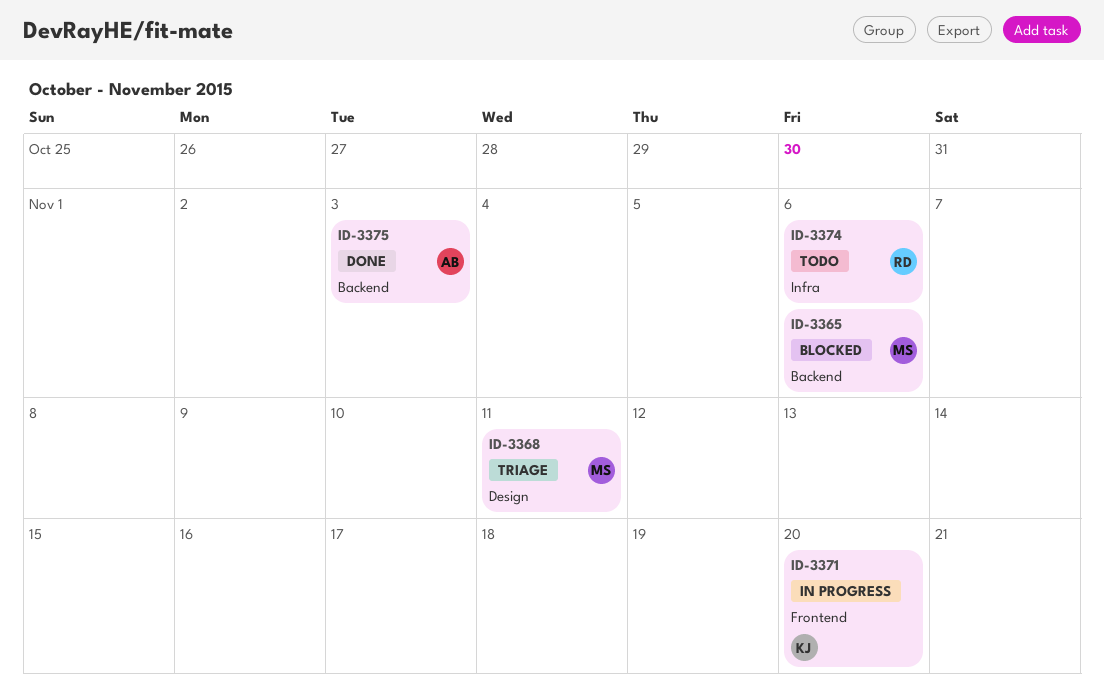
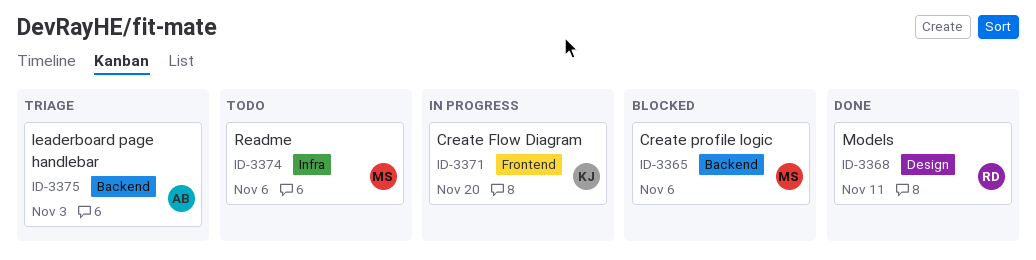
ID-3368, status: Triage -> Done
ID-3368, owner: MS -> RD
ID-3374, owner: RD -> MS
ID-3375, status: Done -> Triage

